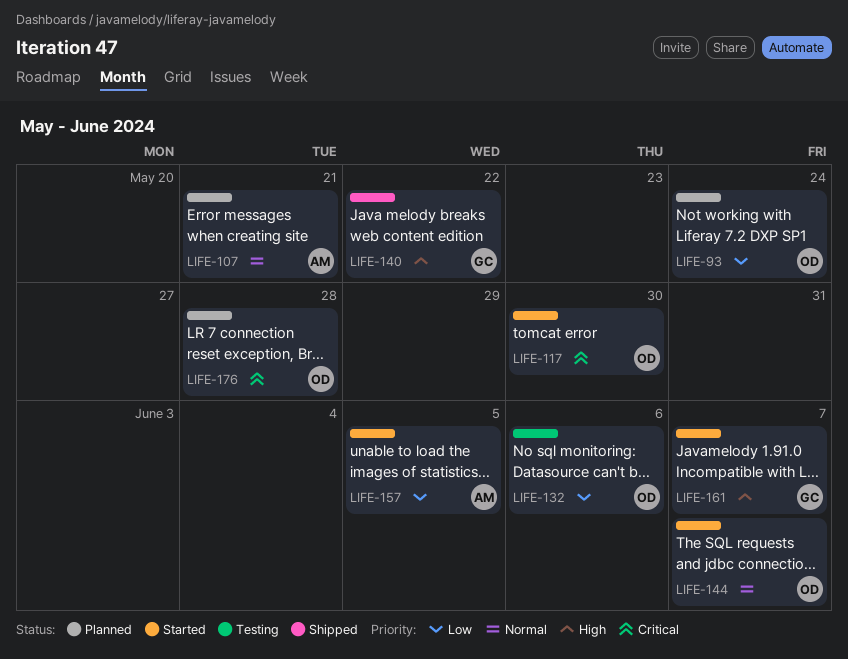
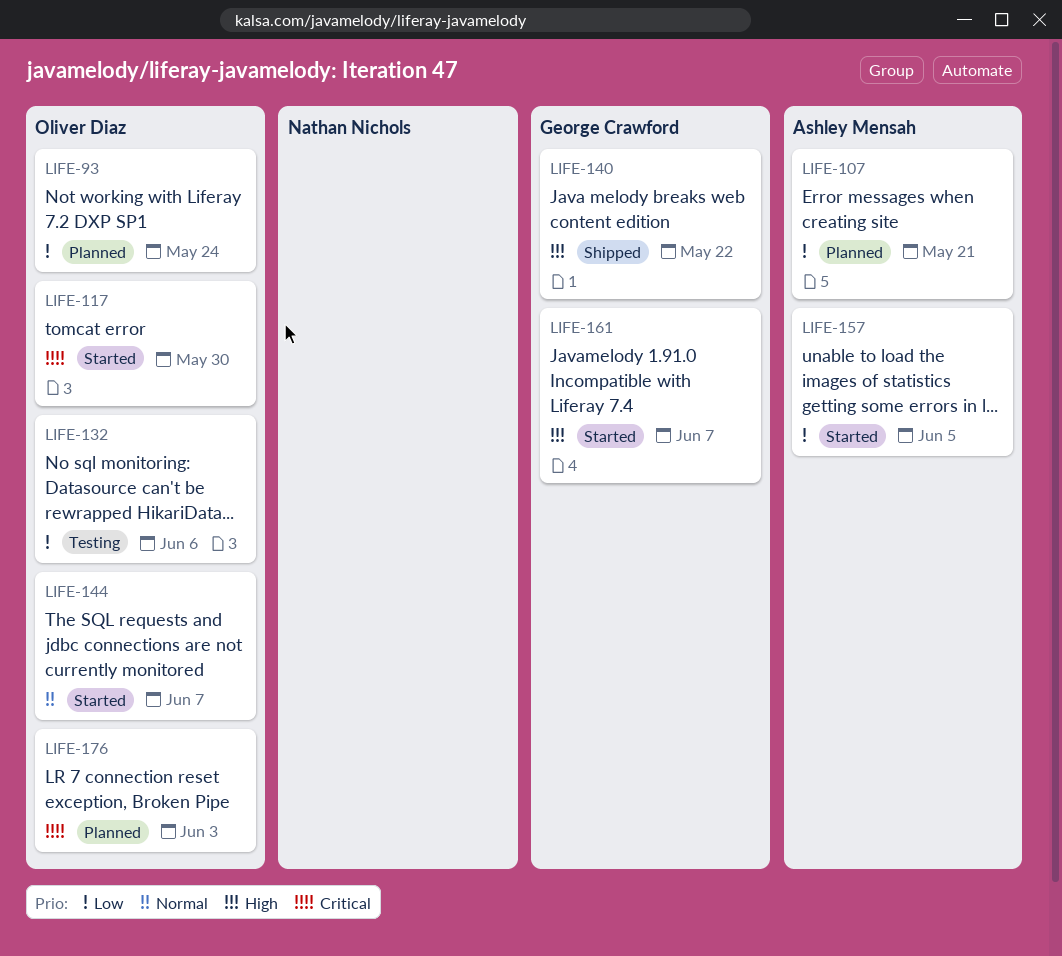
LIFE-107, priority: Normal -> Low
LIFE-176, due: May 28 -> Jun 3

